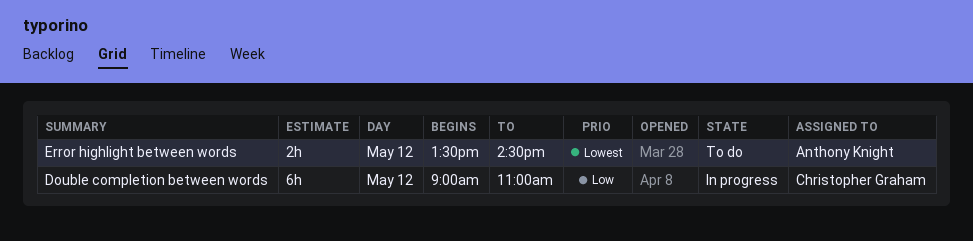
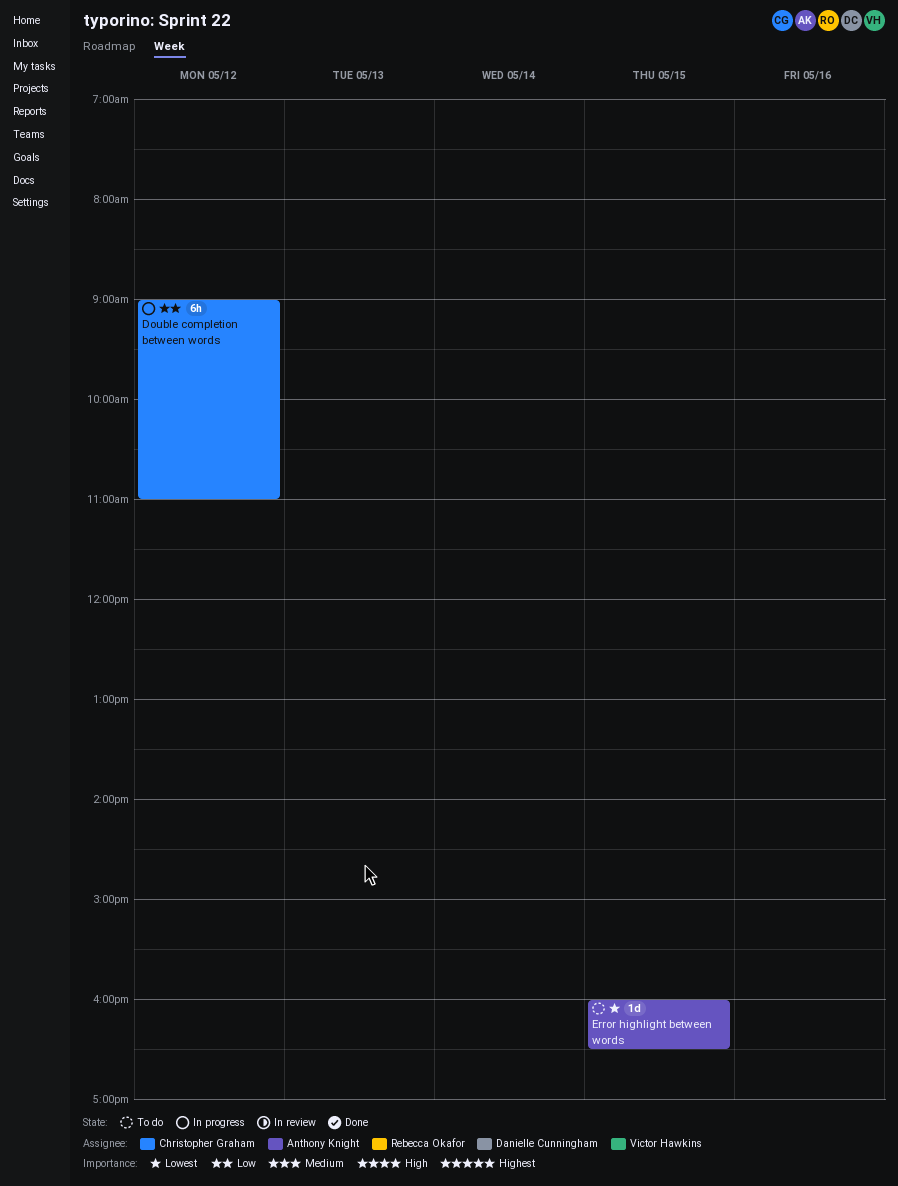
Error highlight between words, estimate: 2h -> 1d
Error highlight between words, day: May 12 -> May 15
Error highlight between words, begins: 13:30 -> 16:00
Error highlight between words, ends: 14:30 -> 16:30

